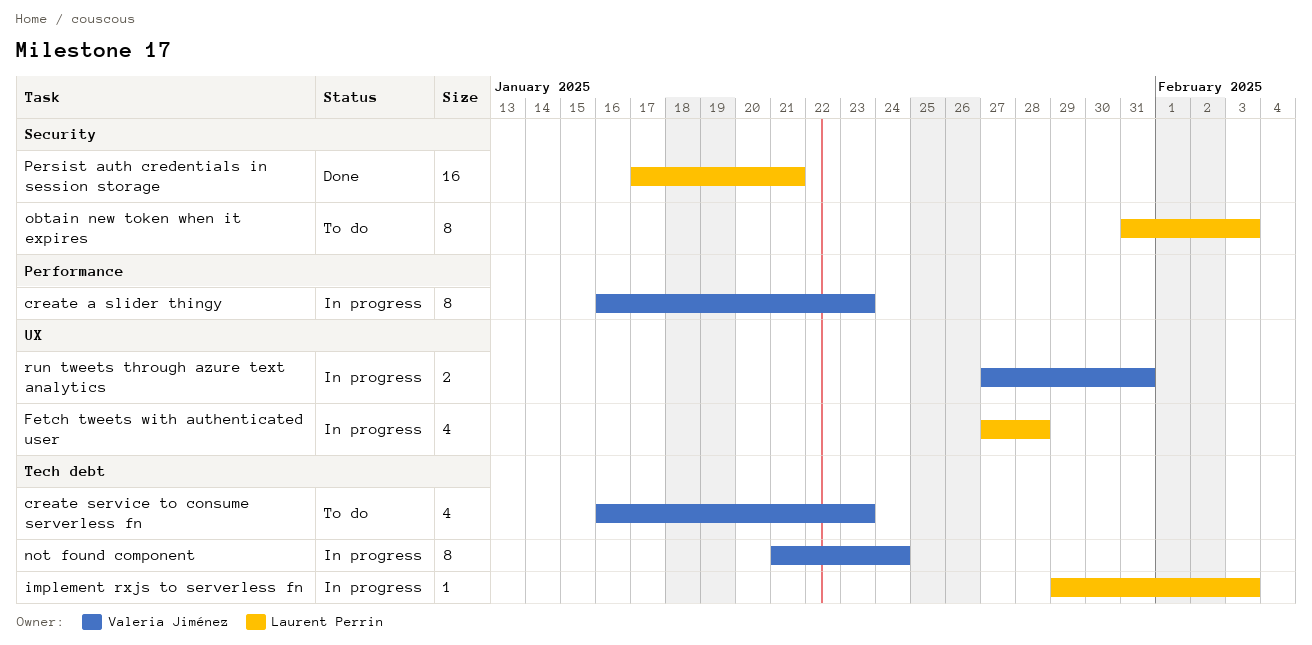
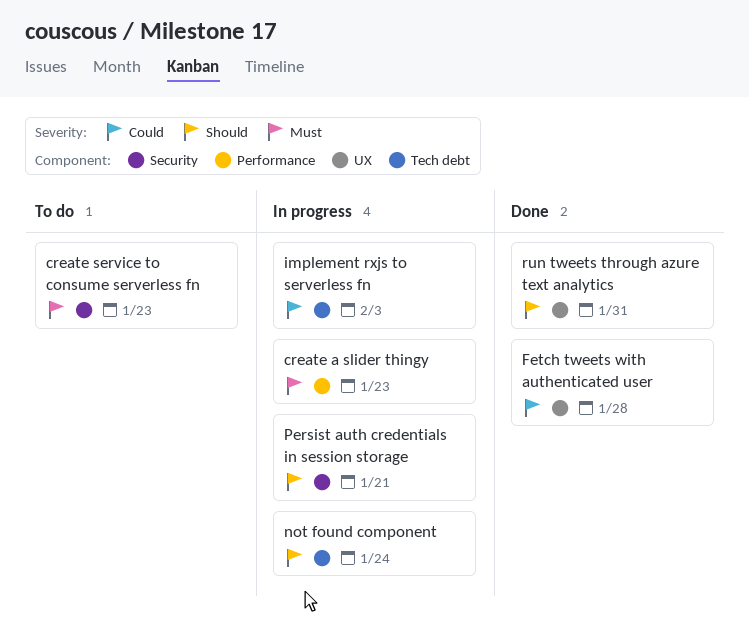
create service to consume serverless fn, label: Tech debt -> Security
Fetch tweets with authenticated user, status: In progress -> Done
obtain new token when it expires: present -> none
Persist auth credentials in session storage, status: Done -> In progress
run tweets through azure text analytics, status: In progress -> Done

